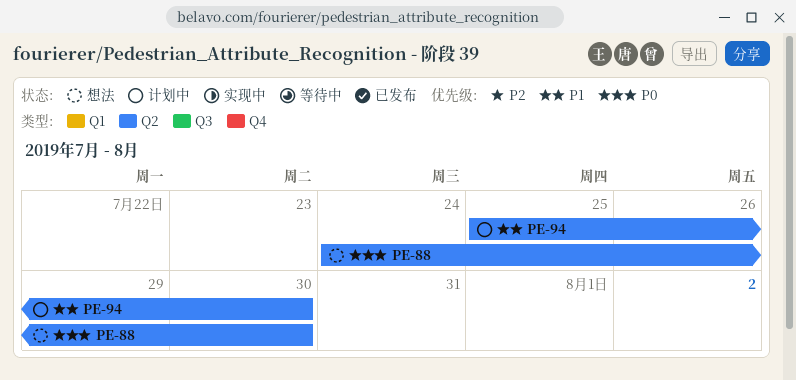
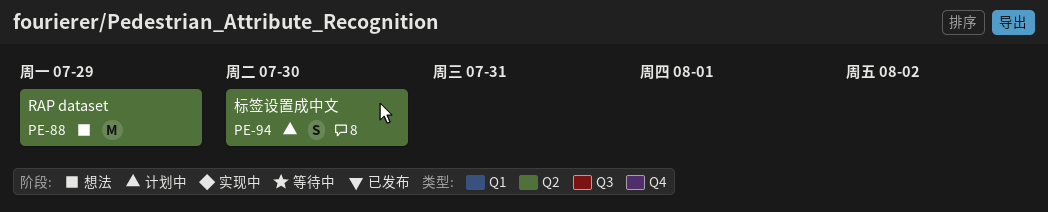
PE-88, due: Jul 30 -> Jul 29

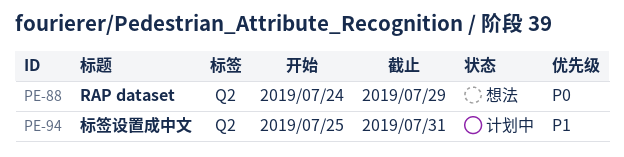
PE-94, due: Jul 30 -> Jul 31

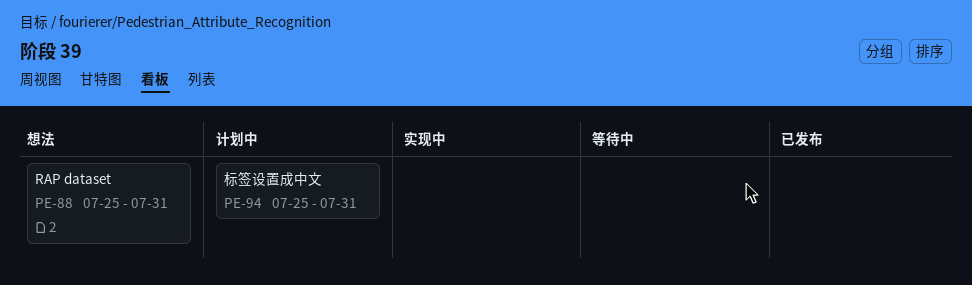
PE-88, start: Jul 24 -> Jul 25
PE-88, due: Jul 29 -> Jul 31

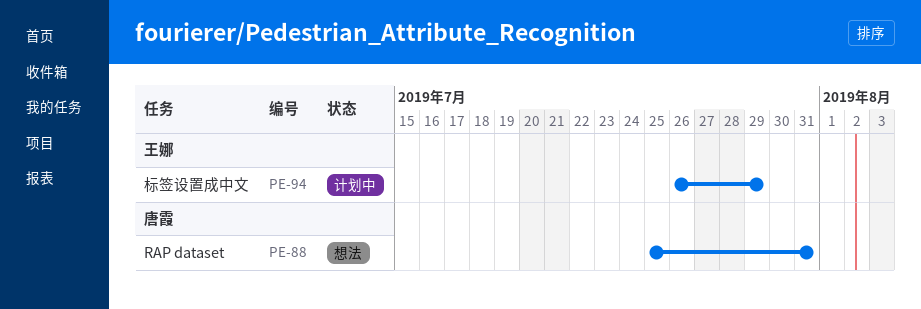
PE-94, start: Jul 25 -> Jul 26
PE-94, due: Jul 31 -> Jul 29

